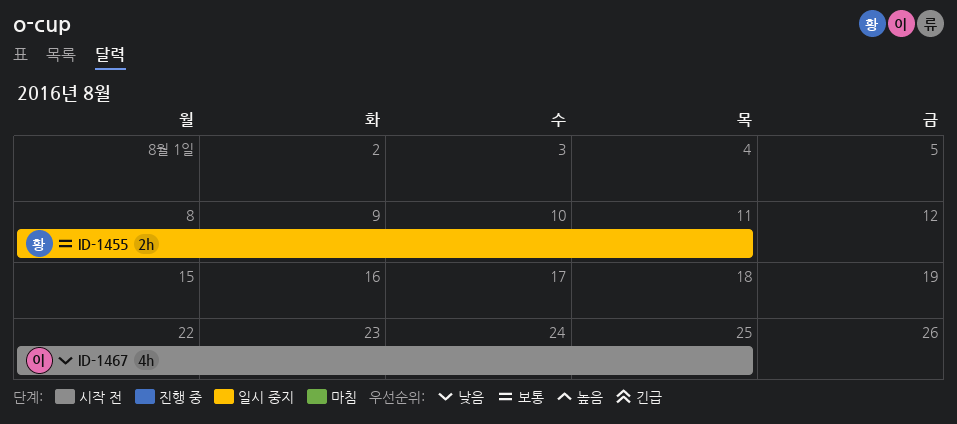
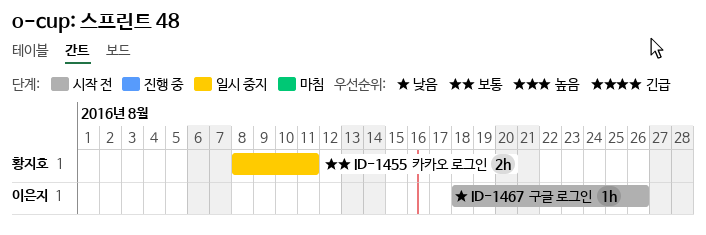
ID-1467, estimate: 4h -> 1h
ID-1467, start: Aug 22 -> Aug 18
ID-1467, due: Aug 25 -> Aug 26

